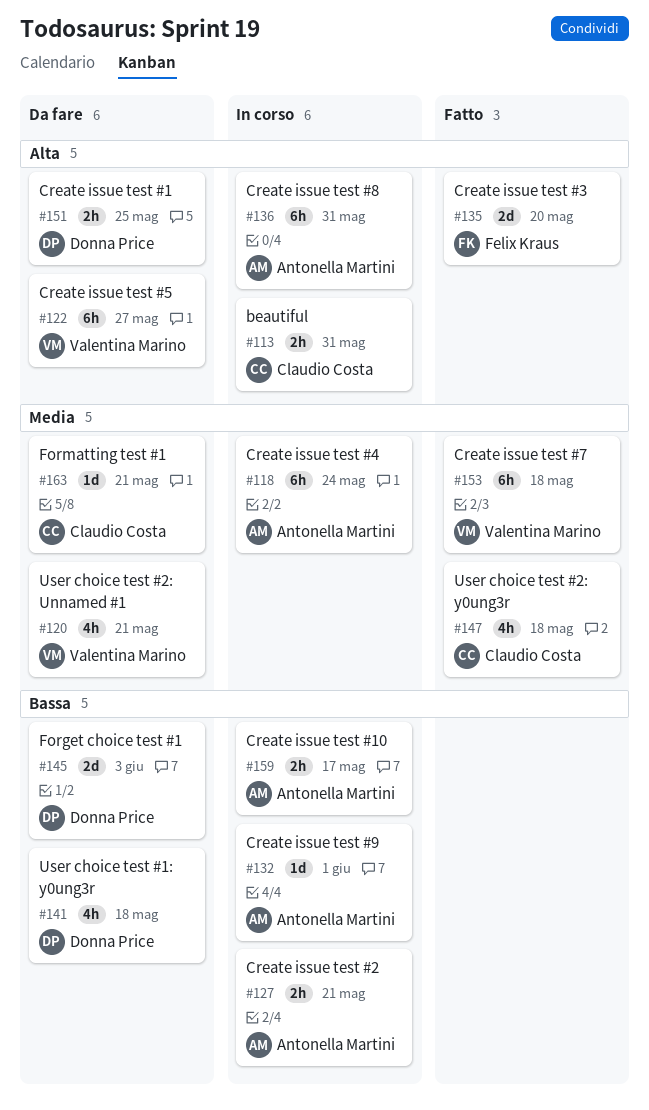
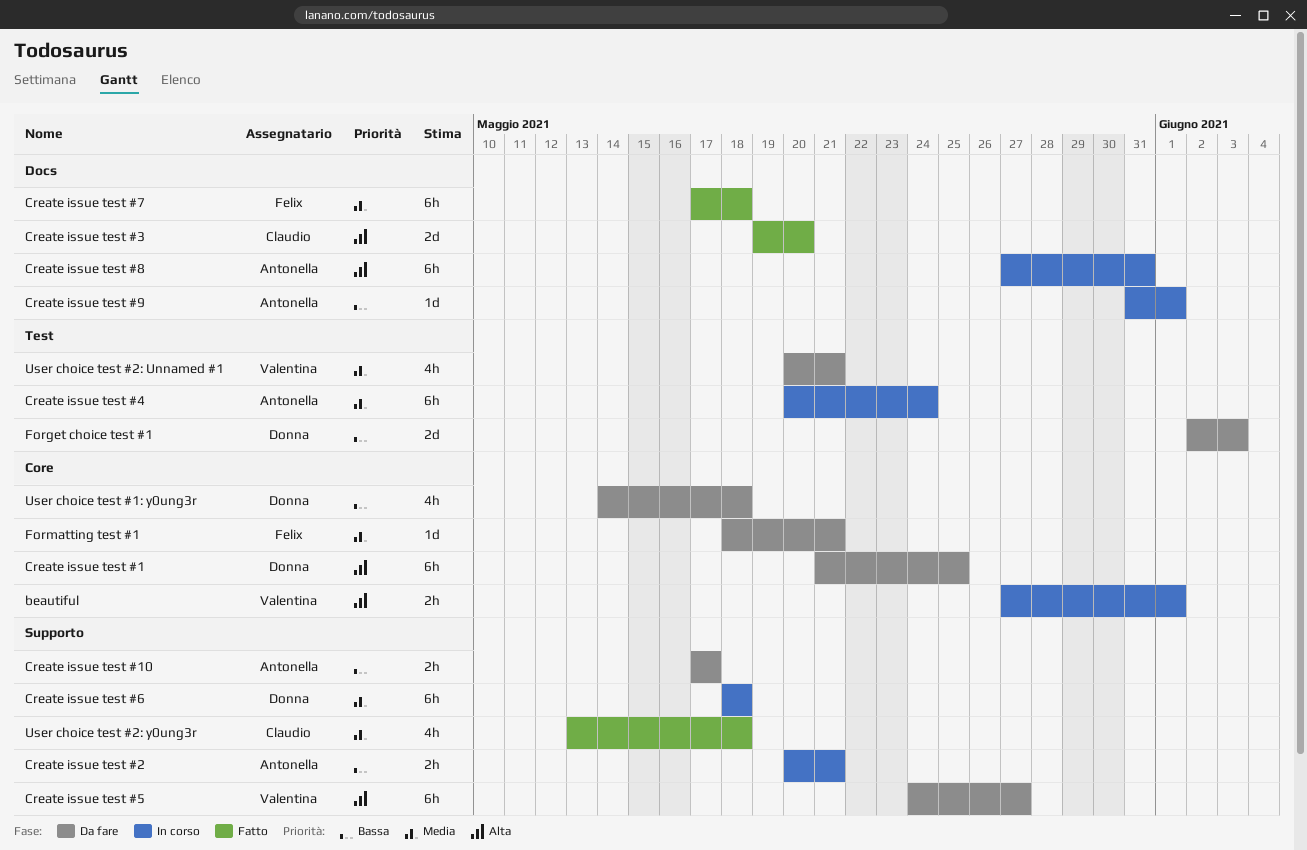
beautiful, owner: Claudio Costa -> Valentina Marino
beautiful, due: May 31 -> Jun 1
Create issue test #1, estimate: 2h -> 6h
Create issue test #10, status: In corso -> Da fare
Create issue test #3, owner: Felix Kraus -> Claudio Costa
Create issue test #6: none -> present
Create issue test #7, owner: Valentina Marino -> Felix Kraus
Formatting test #1, owner: Claudio Costa -> Felix Kraus

